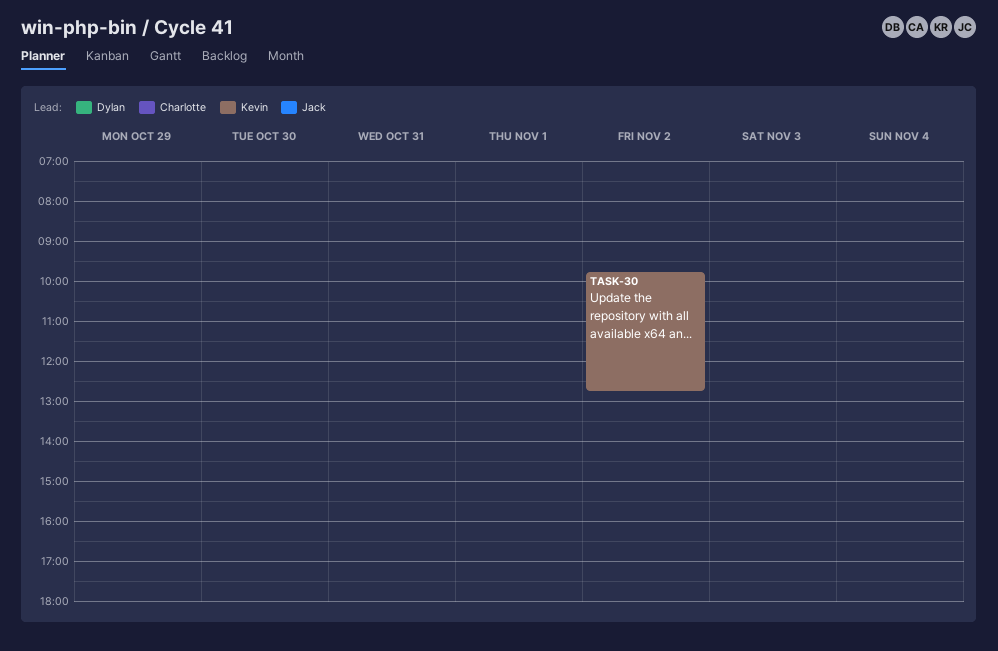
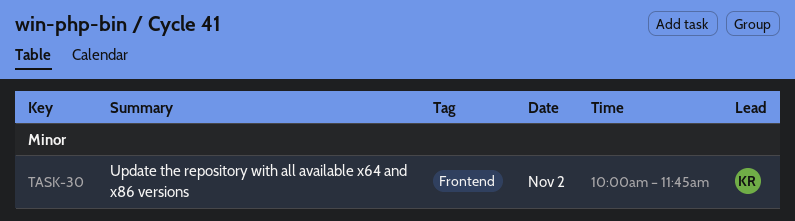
TASK-30, begins: 09:45 -> 10:00
TASK-30, ends: 12:45 -> 11:45

